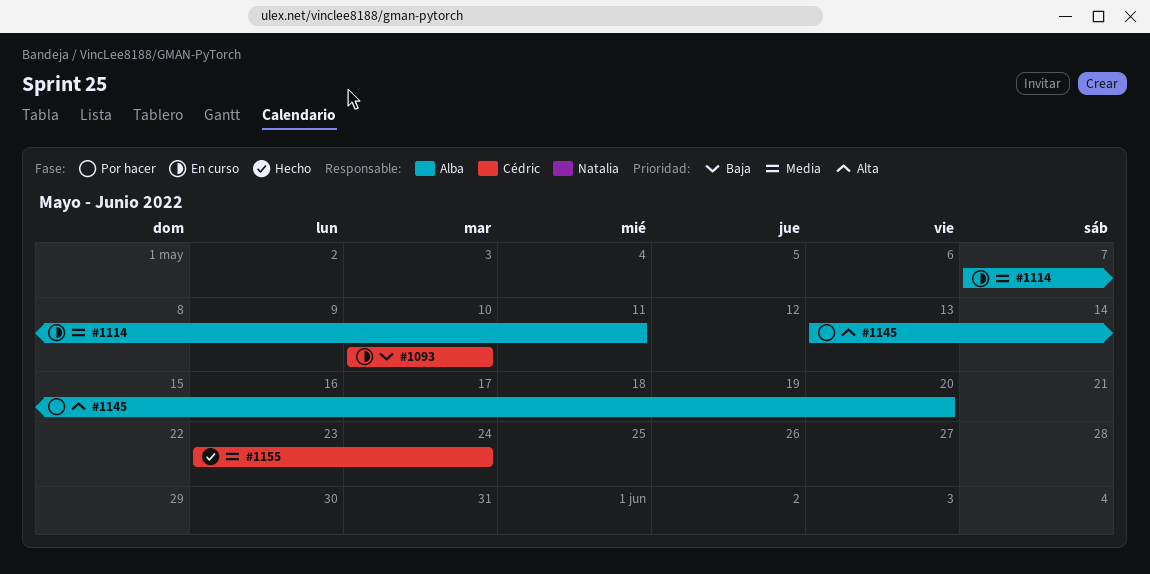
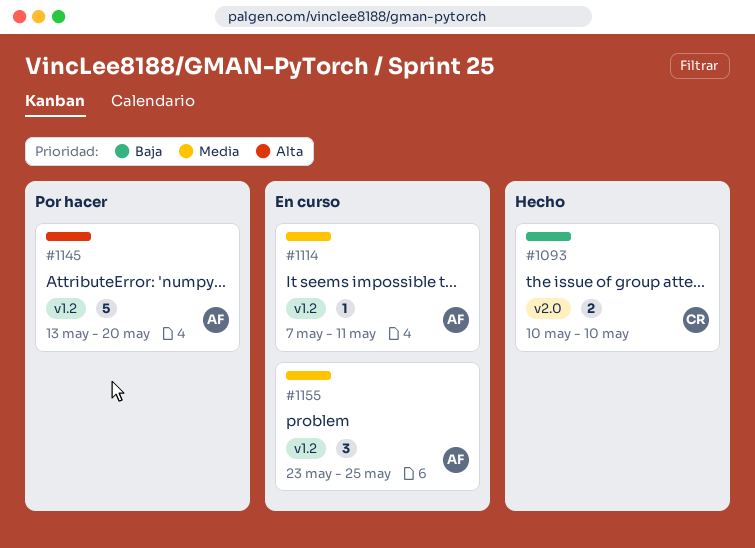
#1093, status: En curso -> Hecho
#1155, status: Hecho -> En curso
#1155, owner: Cédric -> Alba
#1155, due: May 24 -> May 25

